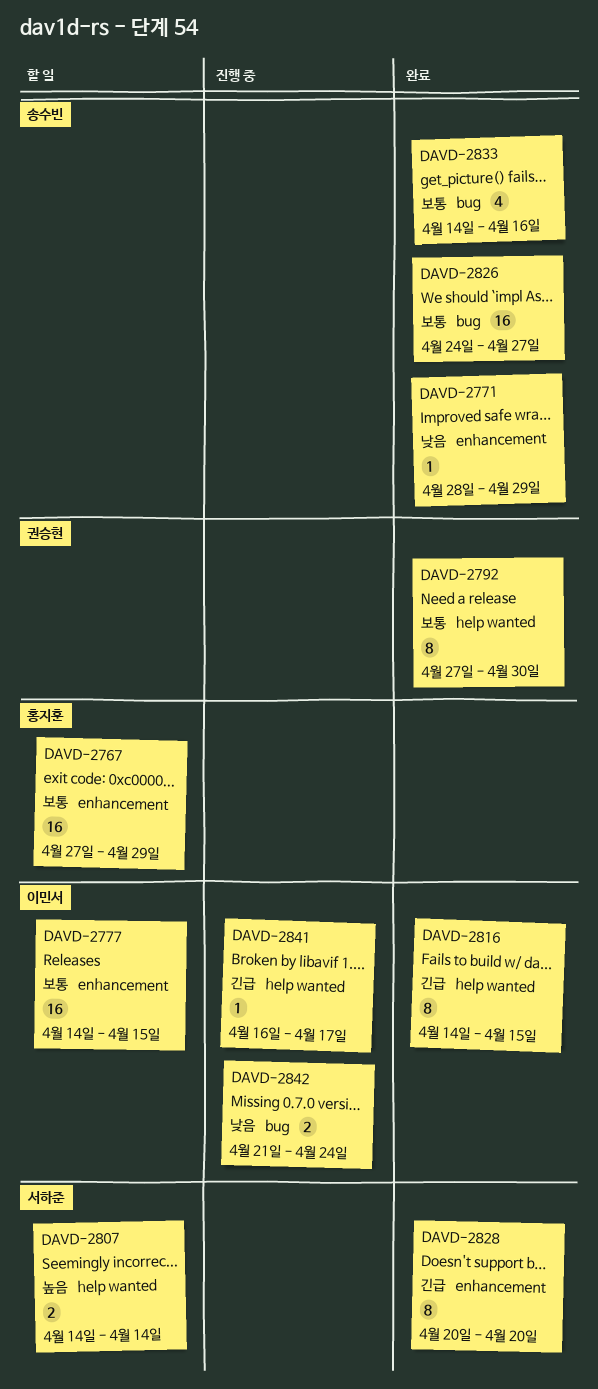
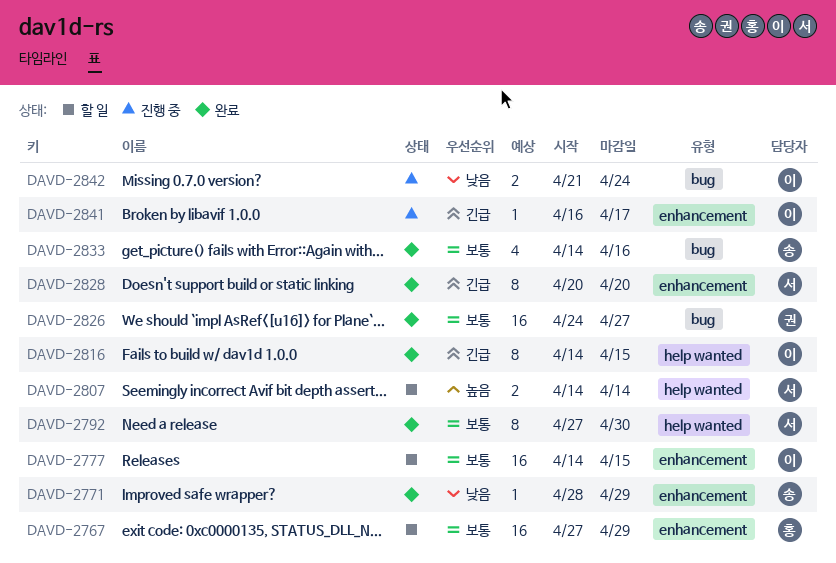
DAVD-2792, owner: 권승현 -> 서하준
DAVD-2826, owner: 송수빈 -> 권승현
DAVD-2841, label: help wanted -> enhancement

